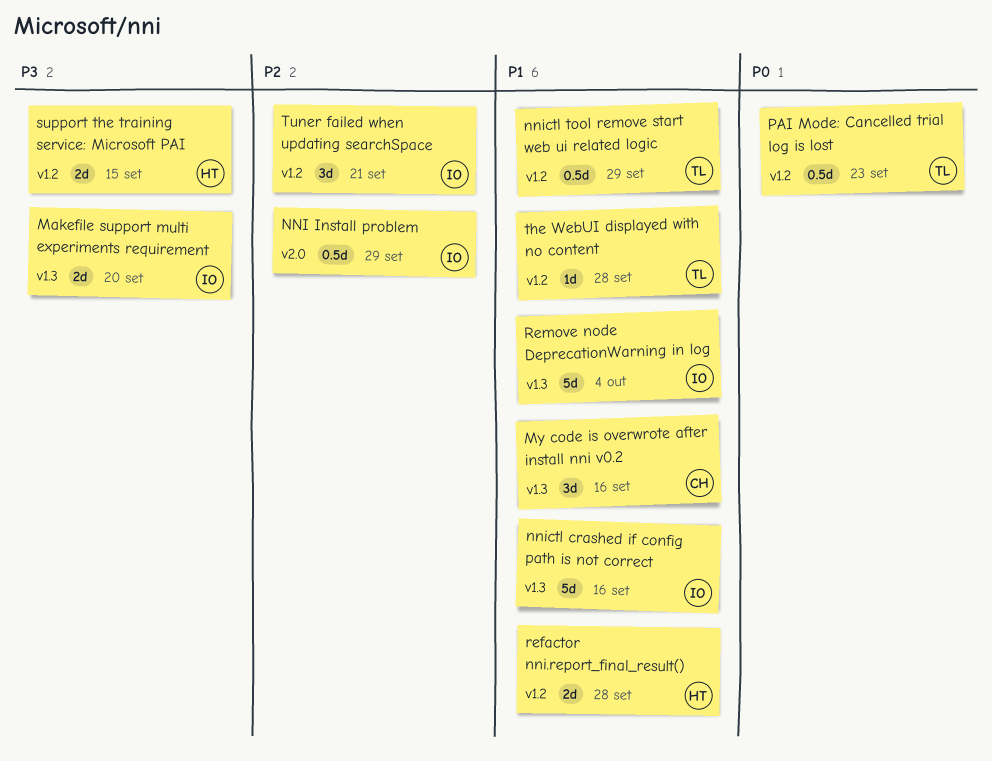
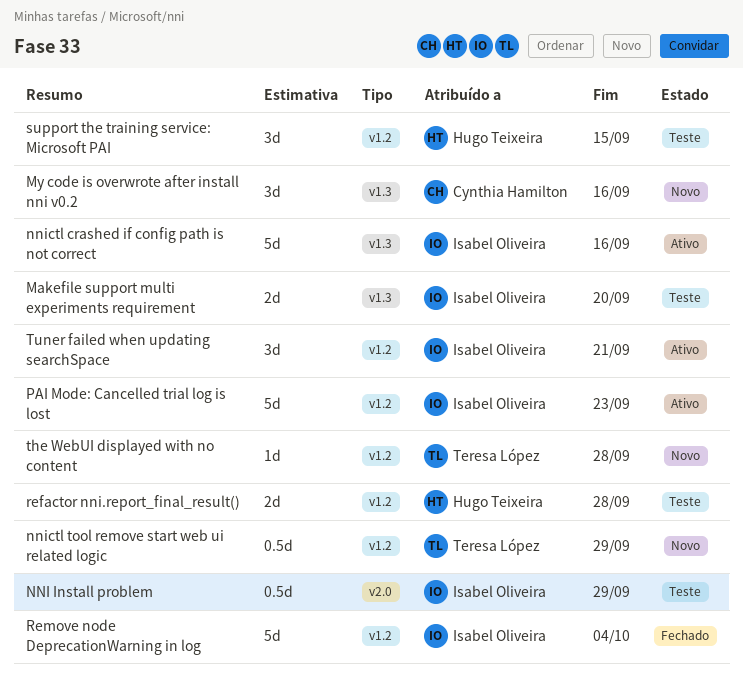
PAI Mode: Cancelled trial log is lost, owner: Teresa López -> Isabel Oliveira
PAI Mode: Cancelled trial log is lost, estimate: 0.5d -> 5d
Remove node DeprecationWarning in log, label: v1.3 -> v1.2
support the training service: Microsoft PAI, estimate: 2d -> 3d

